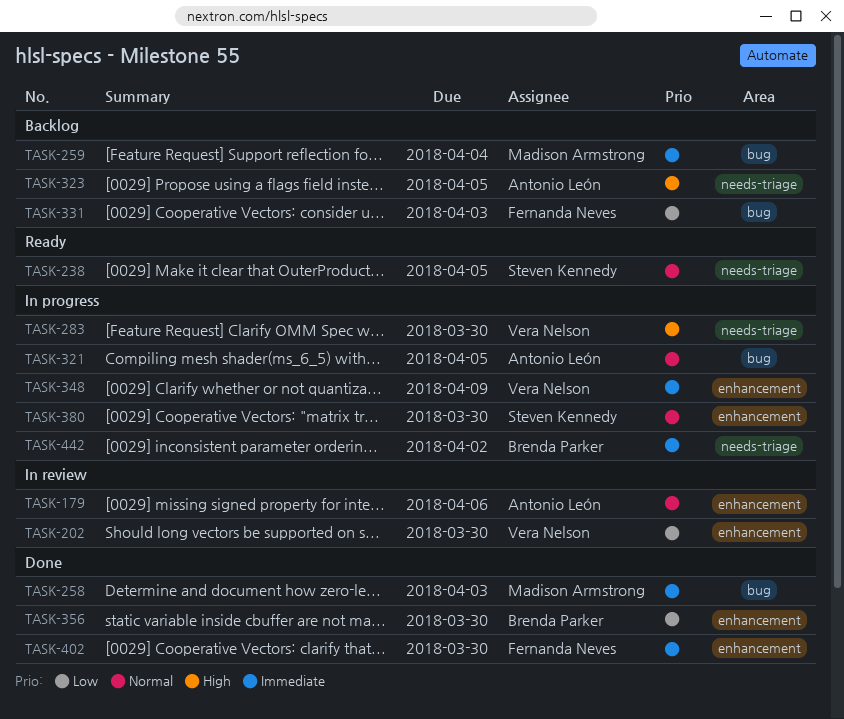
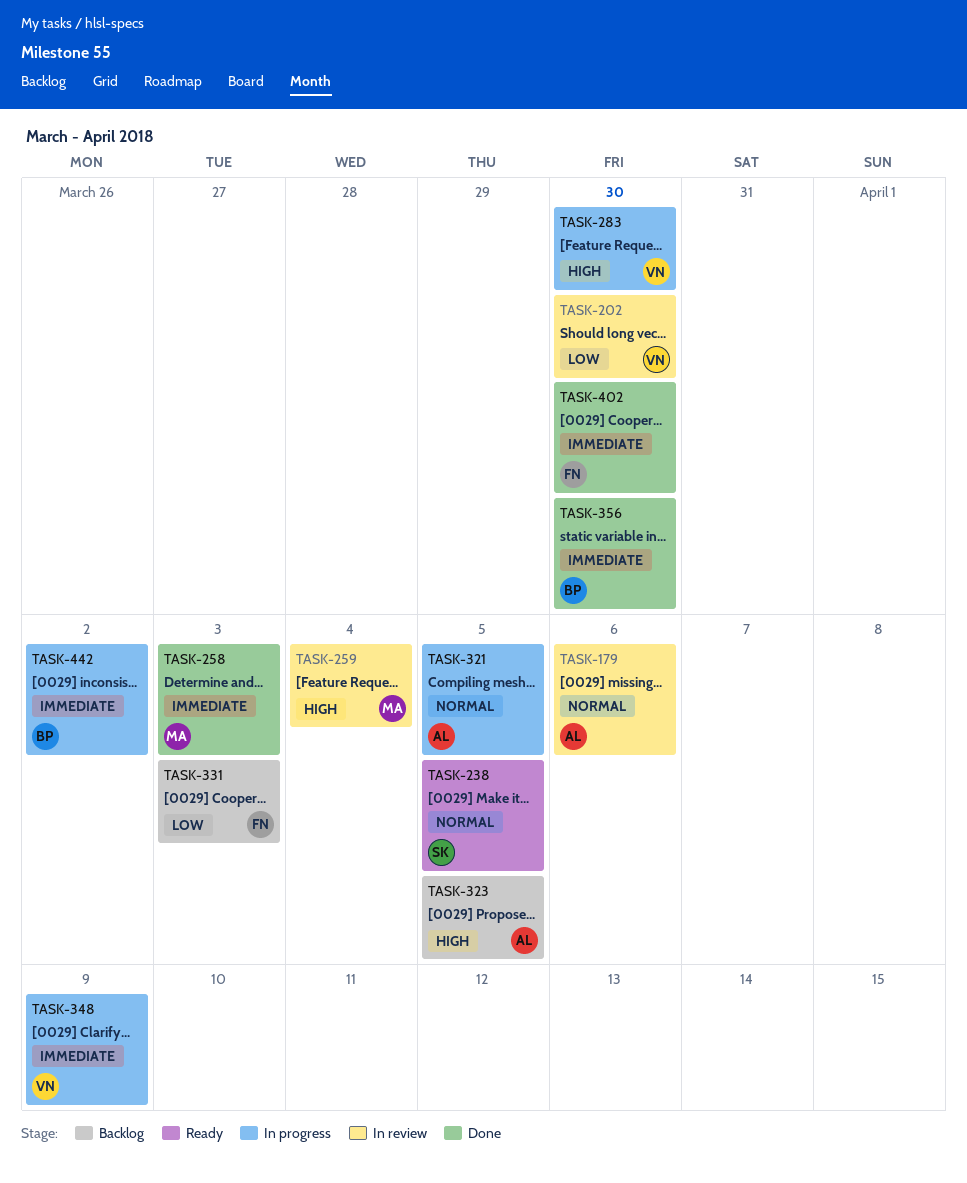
TASK-259, status: Backlog -> In review
TASK-259, priority: Immediate -> High
TASK-356, priority: Low -> Immediate
TASK-380: present -> none

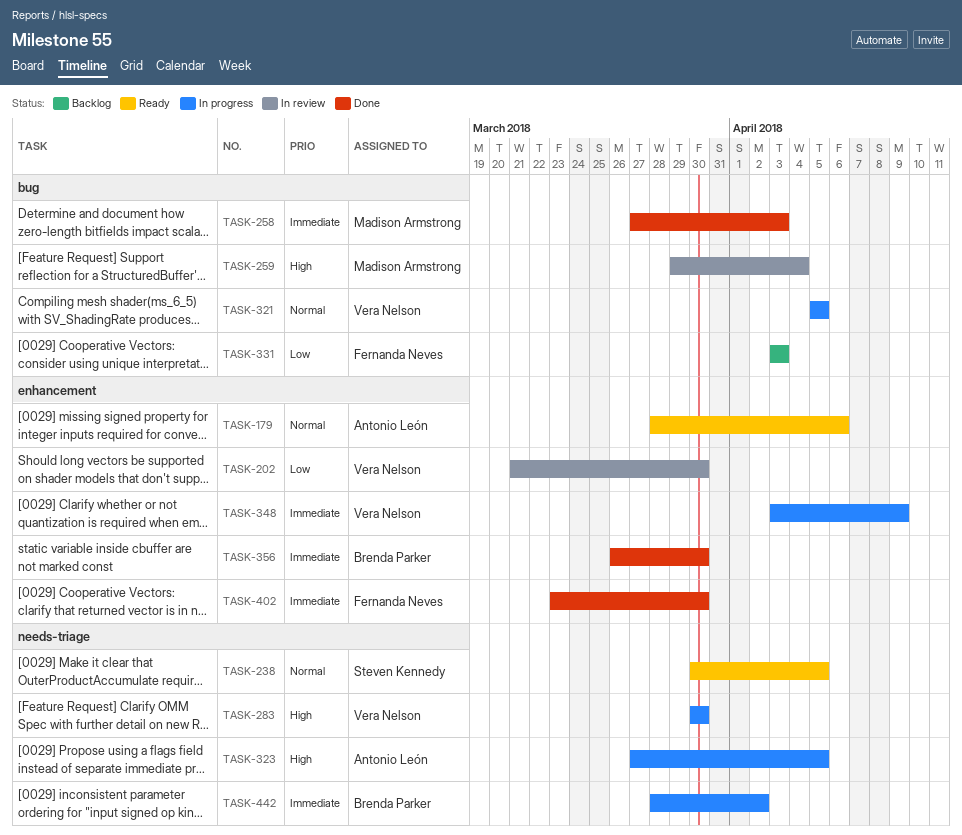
TASK-179, status: In review -> Ready
TASK-321, owner: Antonio León -> Vera Nelson
TASK-323, status: Backlog -> In progress

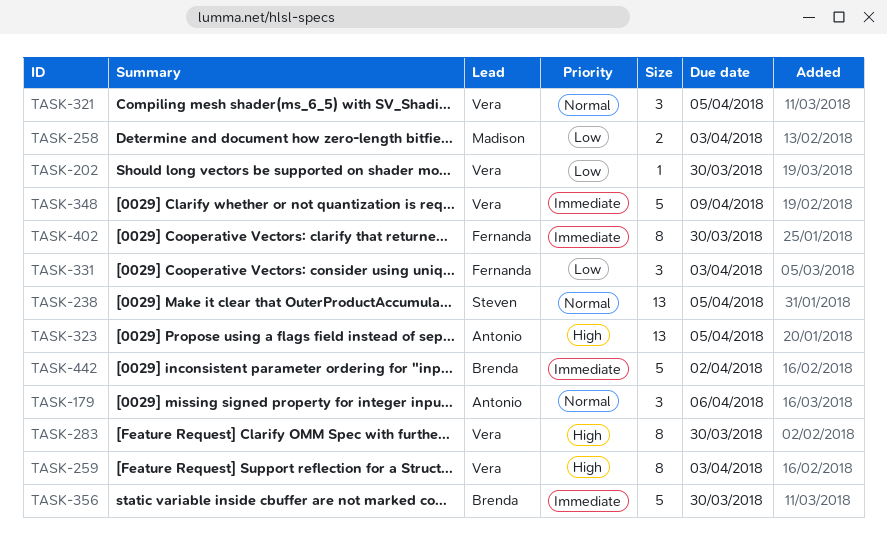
TASK-258, priority: Immediate -> Low
TASK-259, owner: Madison Armstrong -> Vera Nelson
TASK-259, due: Apr 4 -> Apr 3

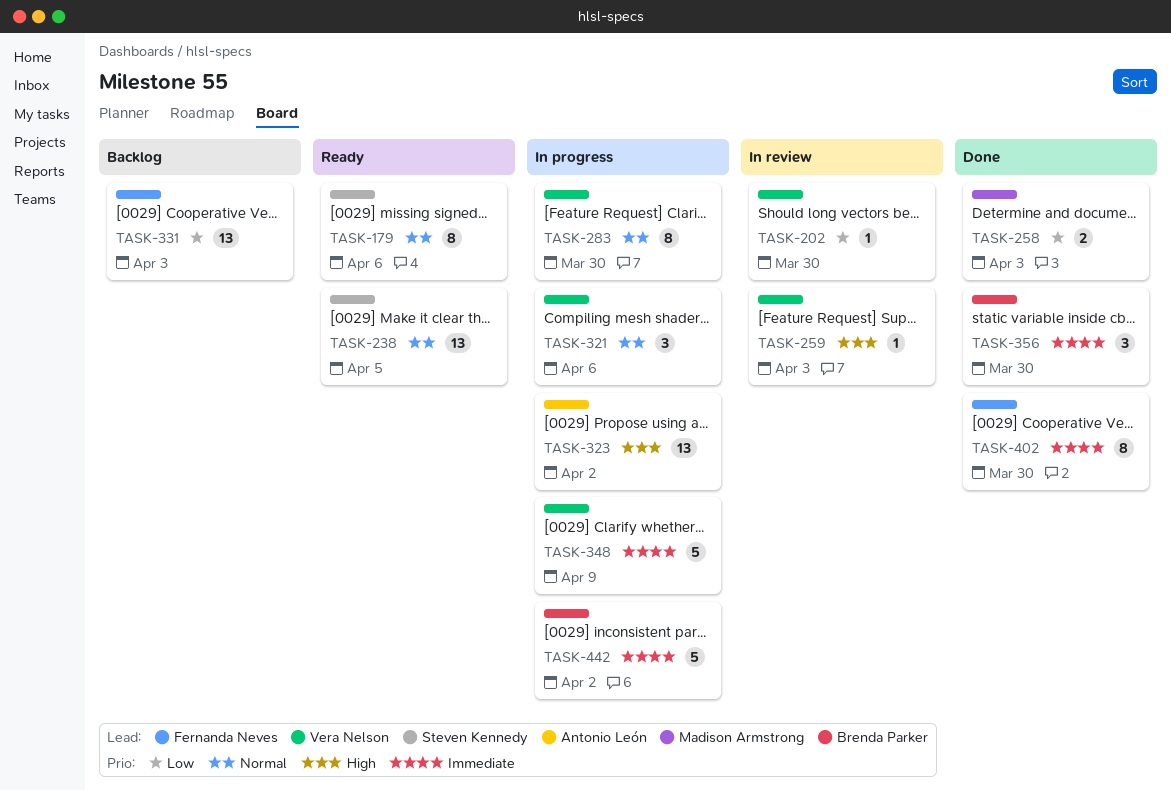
TASK-179, owner: Antonio León -> Steven Kennedy
TASK-179, estimate: 3 -> 8
TASK-259, estimate: 8 -> 1
TASK-283, priority: High -> Normal
TASK-321, due: Apr 5 -> Apr 6
TASK-323, due: Apr 5 -> Apr 2
TASK-331, estimate: 3 -> 13
TASK-356, estimate: 5 -> 3

